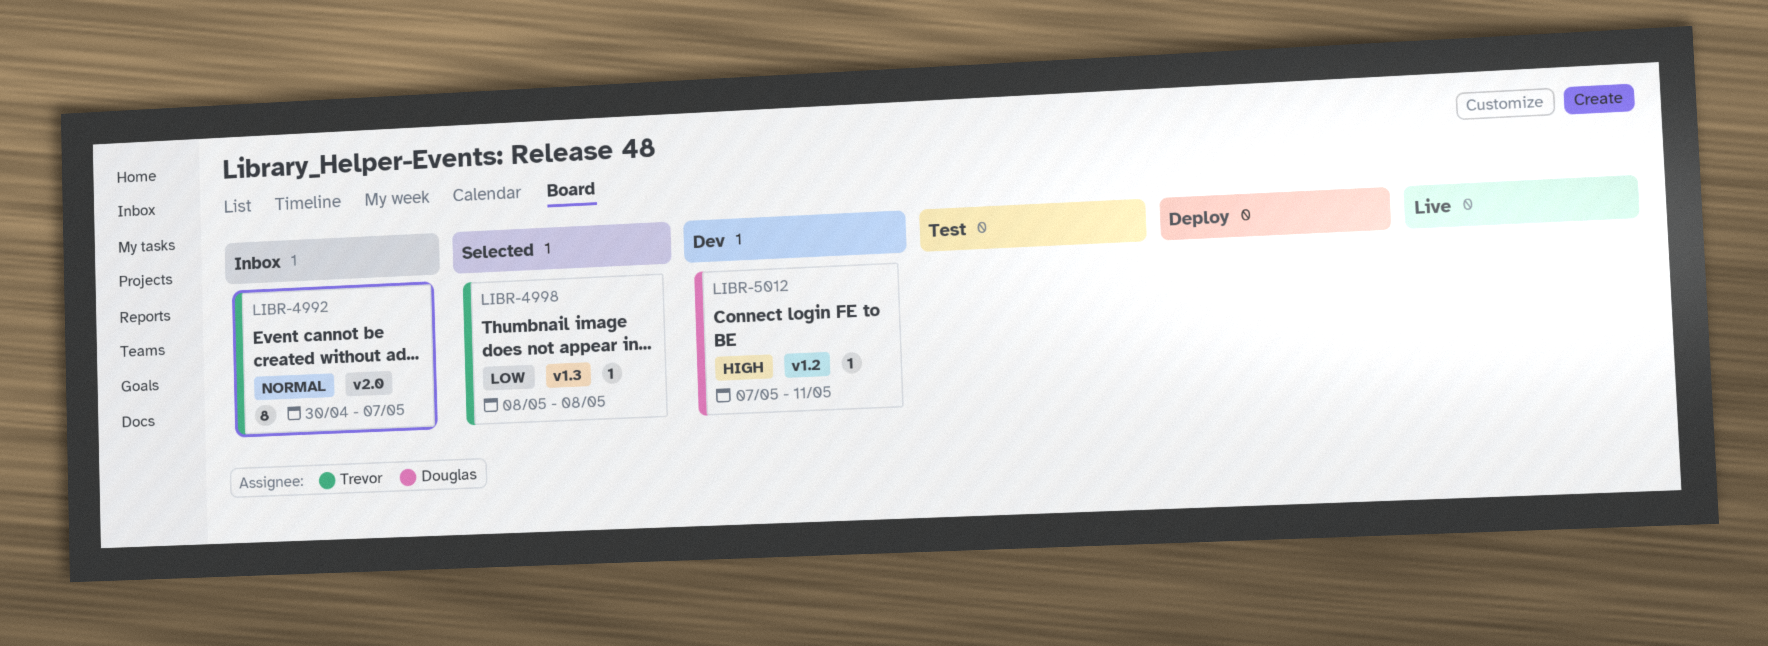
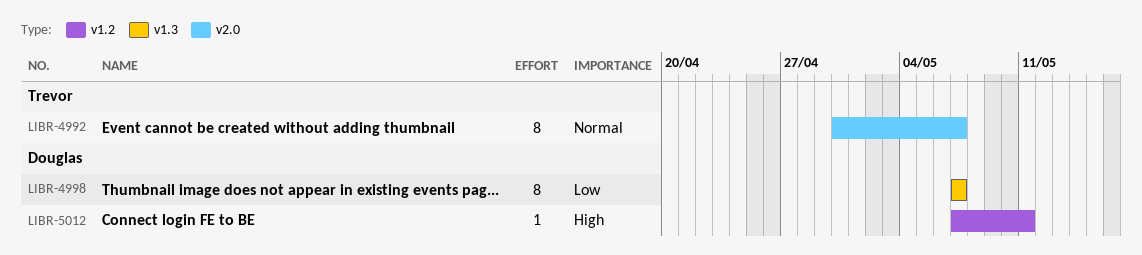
LIBR-4998, owner: Trevor -> Douglas
LIBR-4998, estimate: 1 -> 8
LIBR-4998, start: May 8 -> May 7
LIBR-4998, due: May 8 -> May 7

